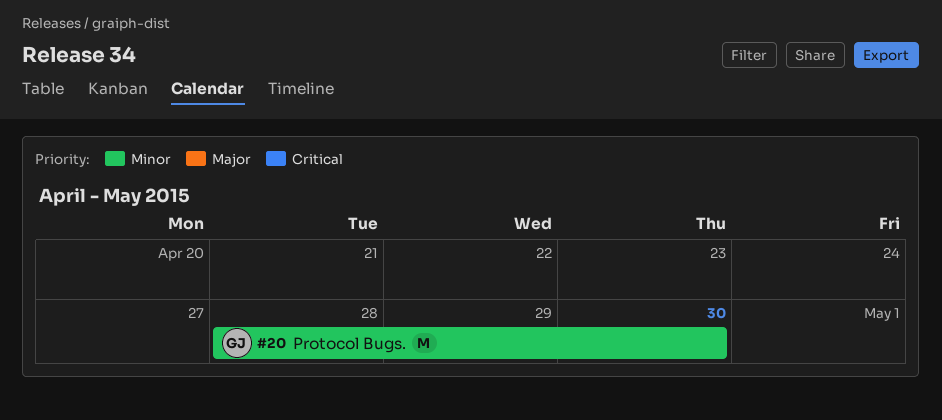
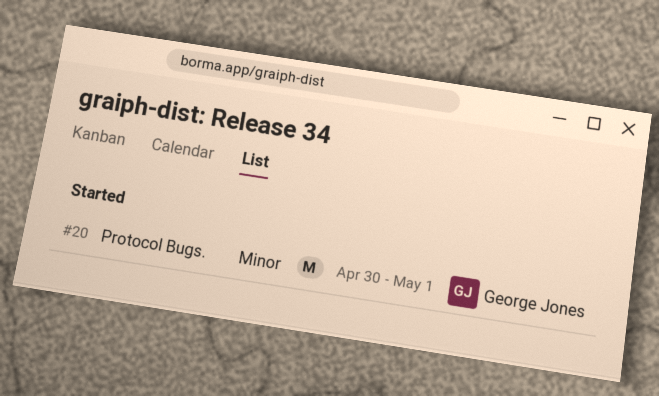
#20, start: Apr 28 -> Apr 30
#20, due: Apr 30 -> May 1

